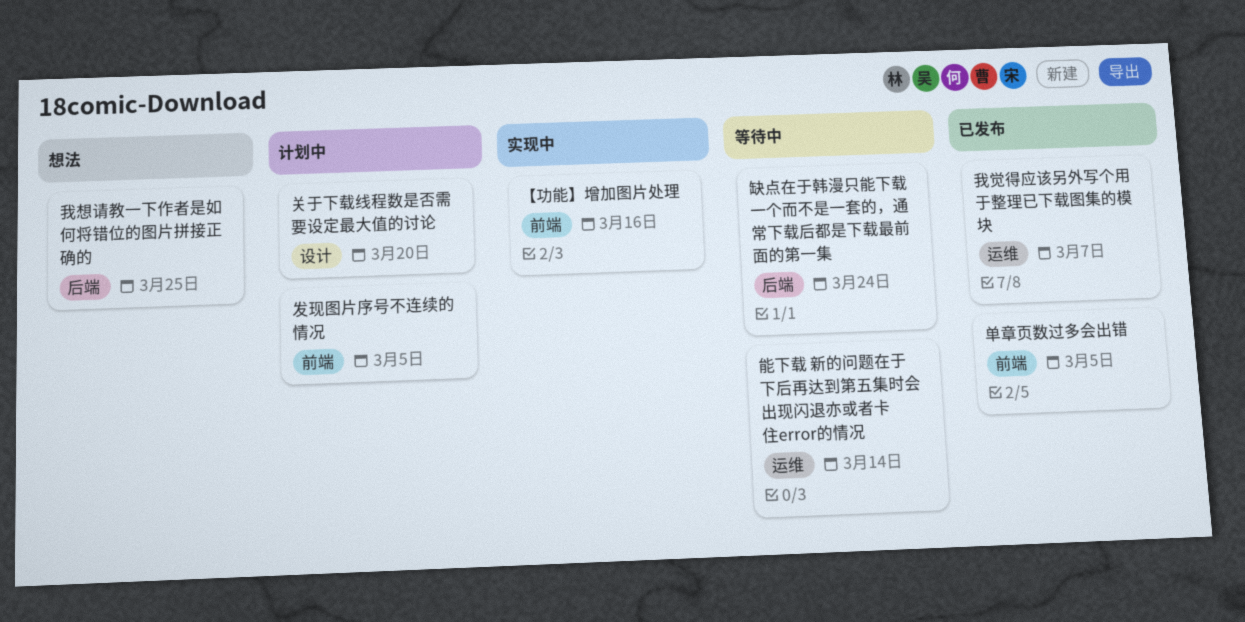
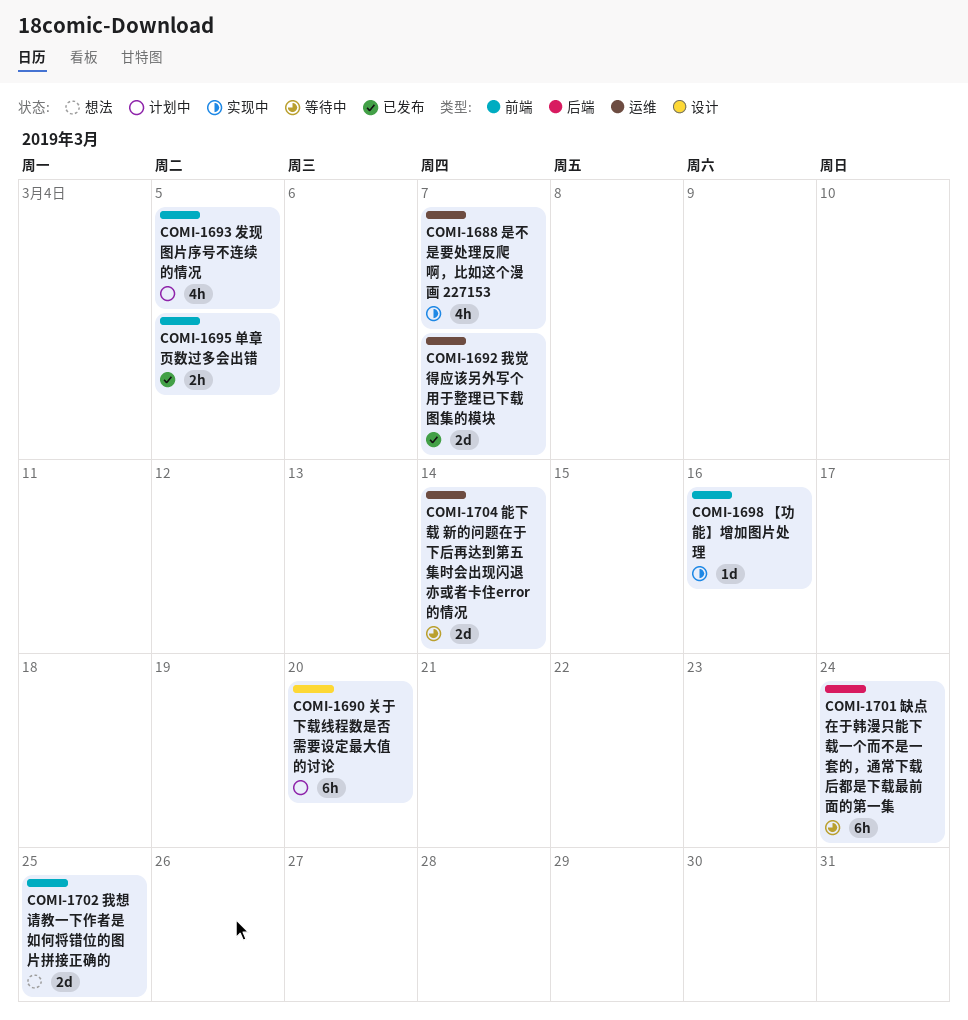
我想请教一下作者是如何将错位的图片拼接正确的, label: 后端 -> 前端
是不是要处理反爬啊，比如这个漫画 227153: none -> present

